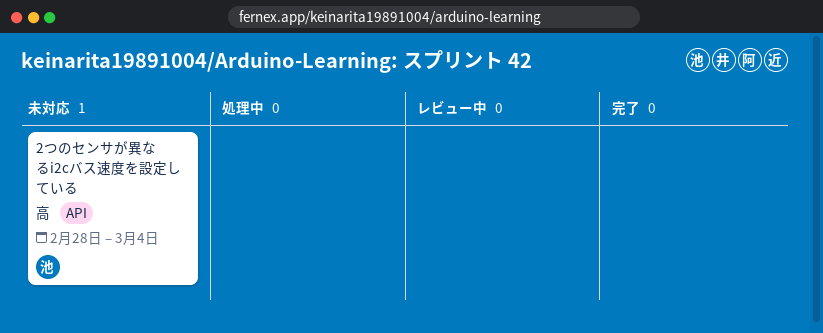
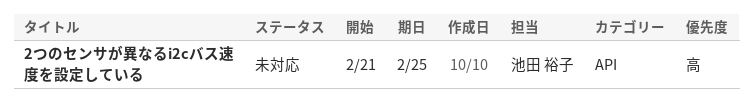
2つのセンサが異なるi2cバス速度を設定している, start: Feb 28 -> Feb 21
2つのセンサが異なるi2cバス速度を設定している, due: Mar 4 -> Feb 25

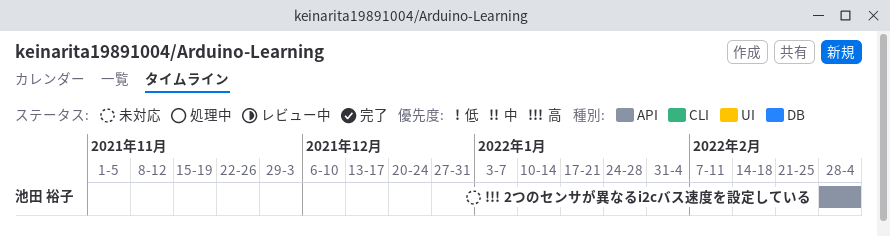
2つのセンサが異なるi2cバス速度を設定している, start: Feb 21 -> Feb 28
2つのセンサが異なるi2cバス速度を設定している, due: Feb 25 -> Mar 4

